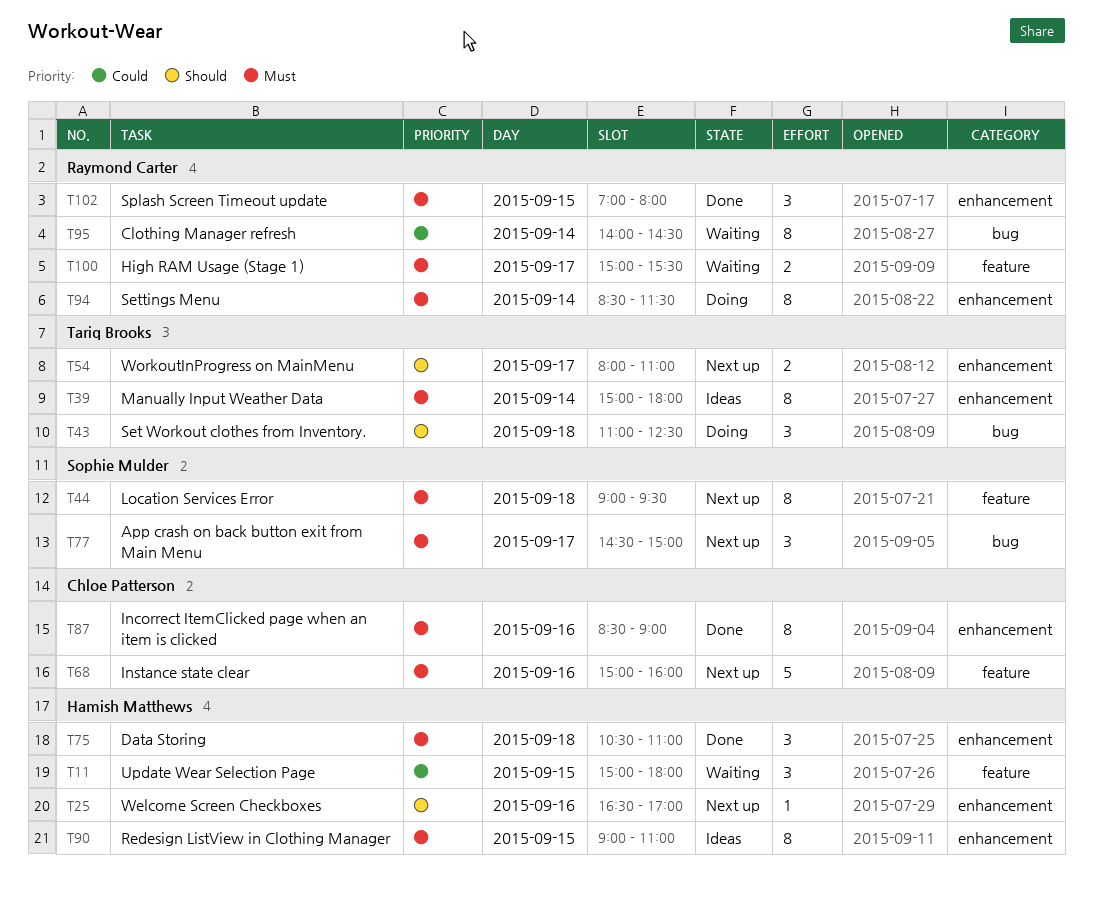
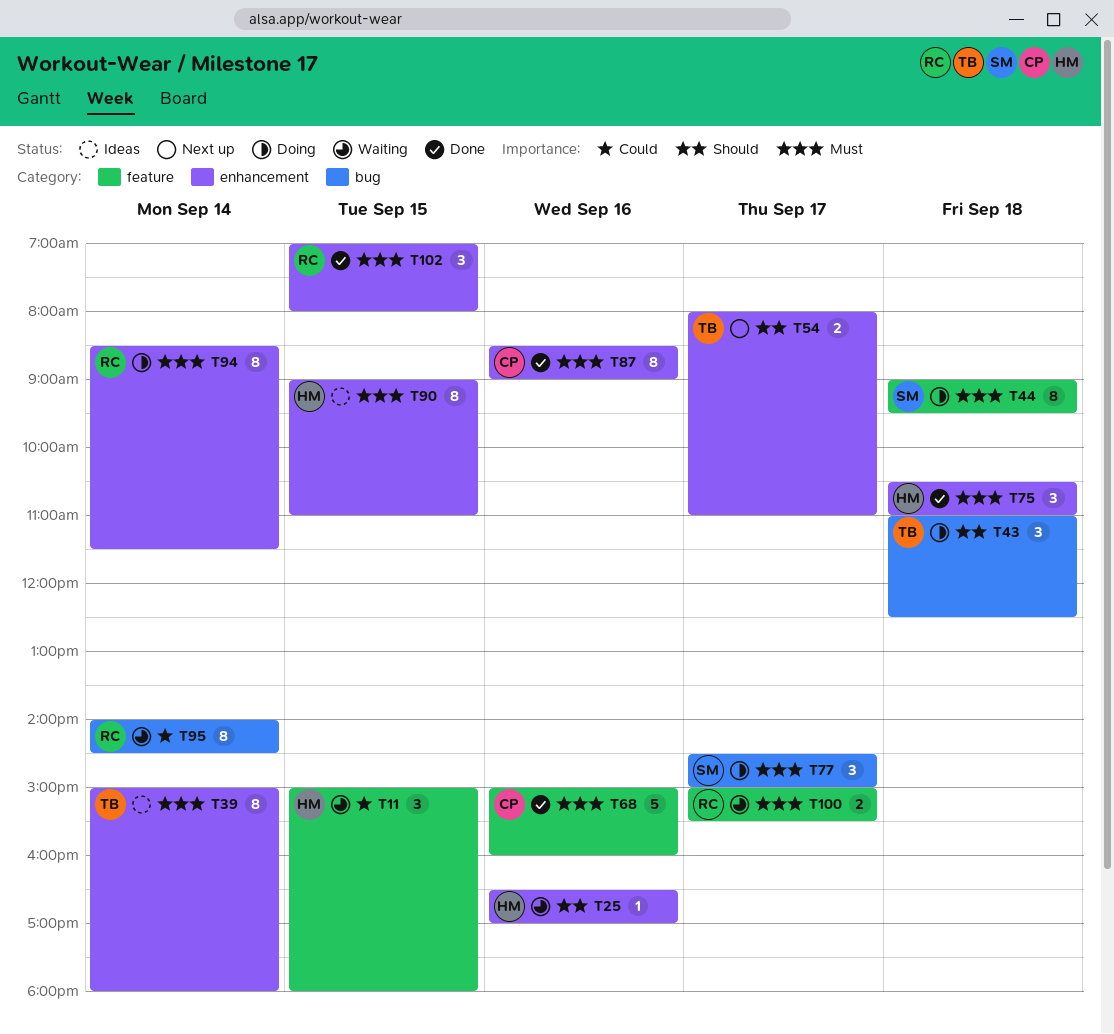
T25, status: Next up -> Waiting
T44, status: Next up -> Doing
T68, status: Next up -> Done
T77, status: Next up -> Doing

